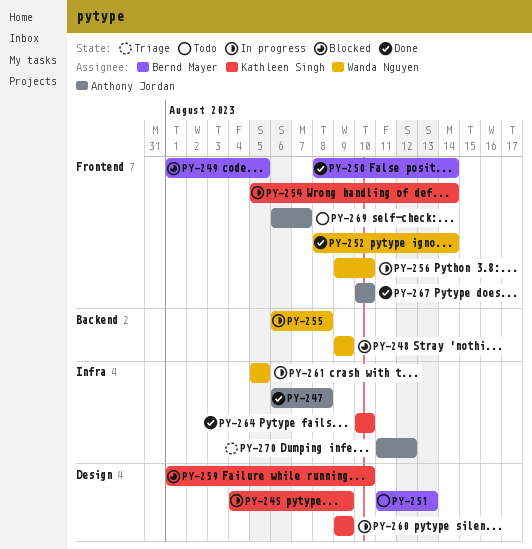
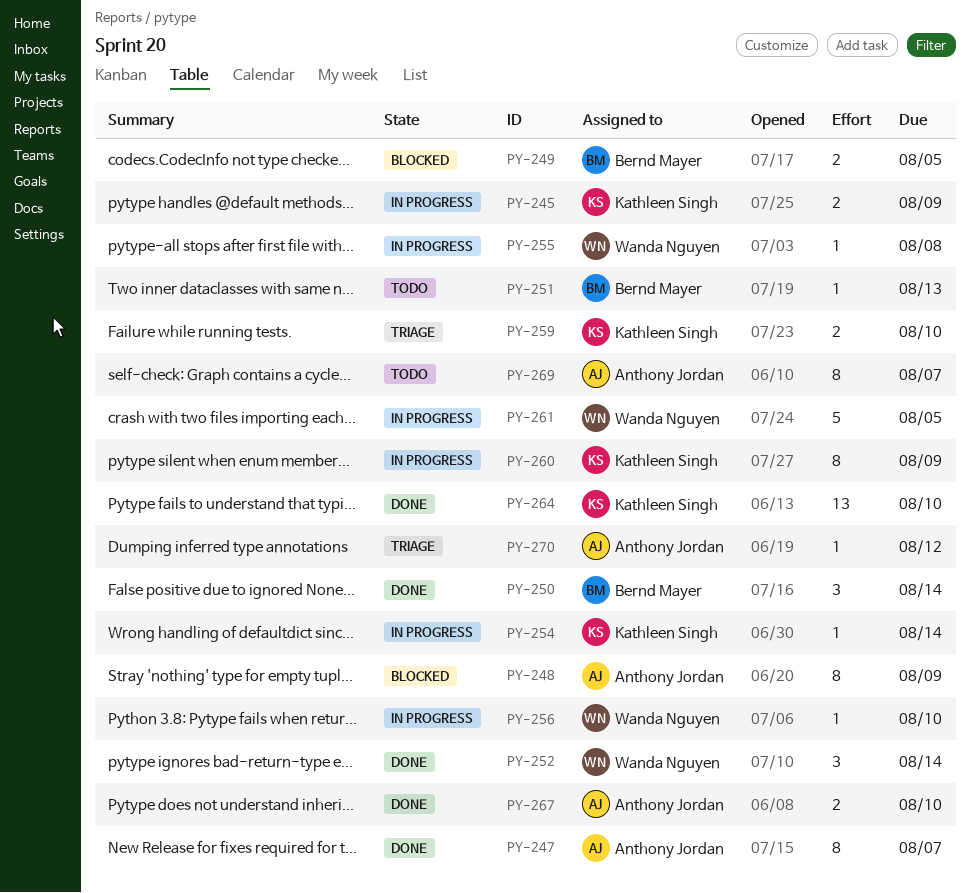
PY-247, due: Aug 8 -> Aug 7
PY-248, owner: Wanda Nguyen -> Anthony Jordan
PY-259, status: Blocked -> Triage

